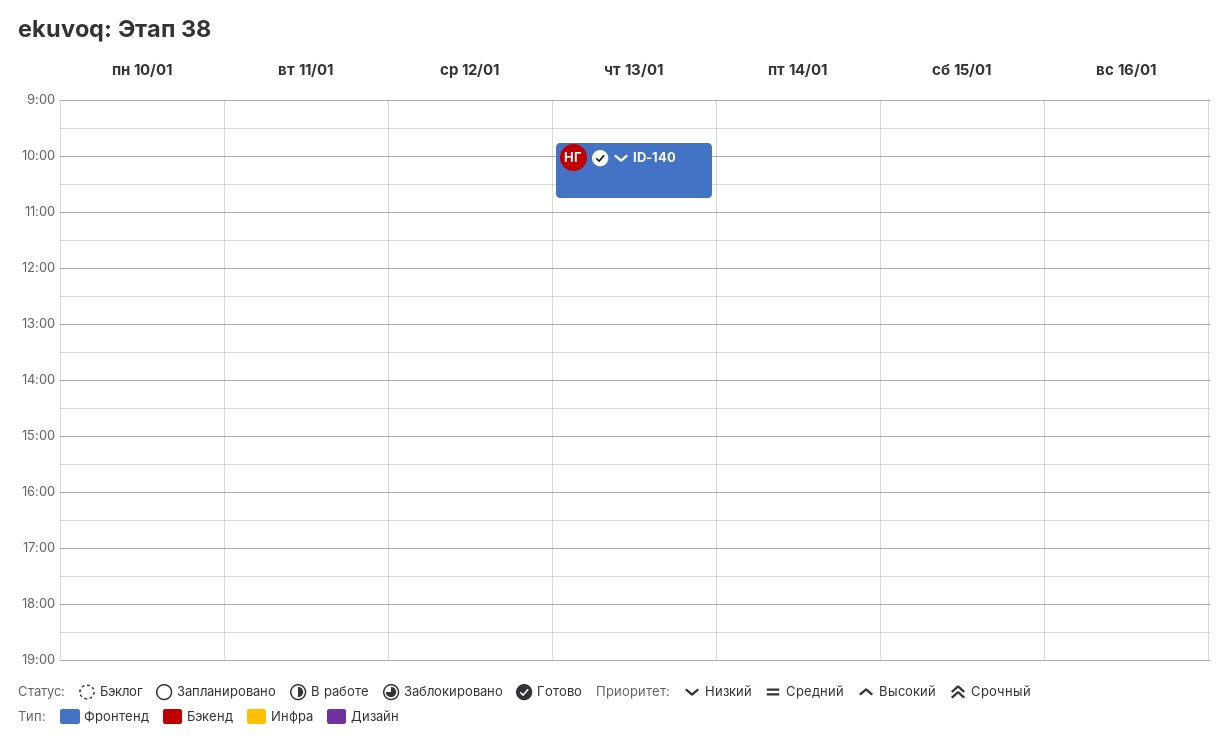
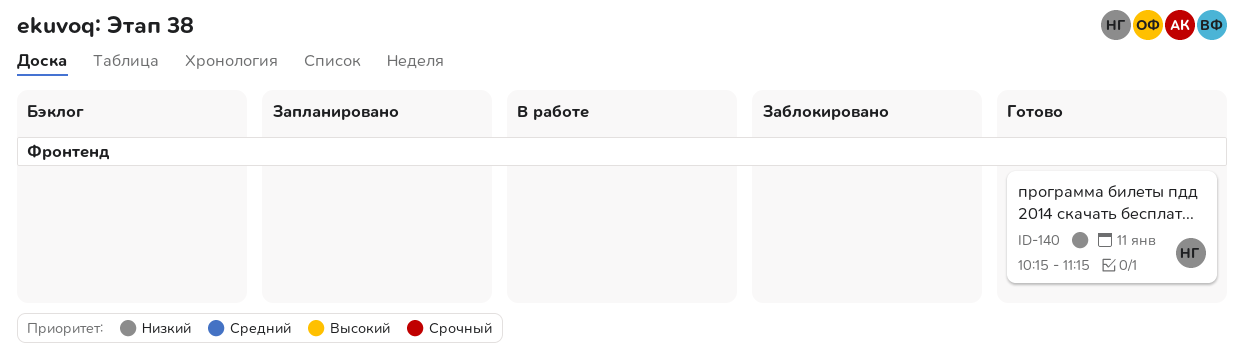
ID-140, day: Jan 13 -> Jan 11
ID-140, begins: 09:45 -> 10:15
ID-140, ends: 10:45 -> 11:15

